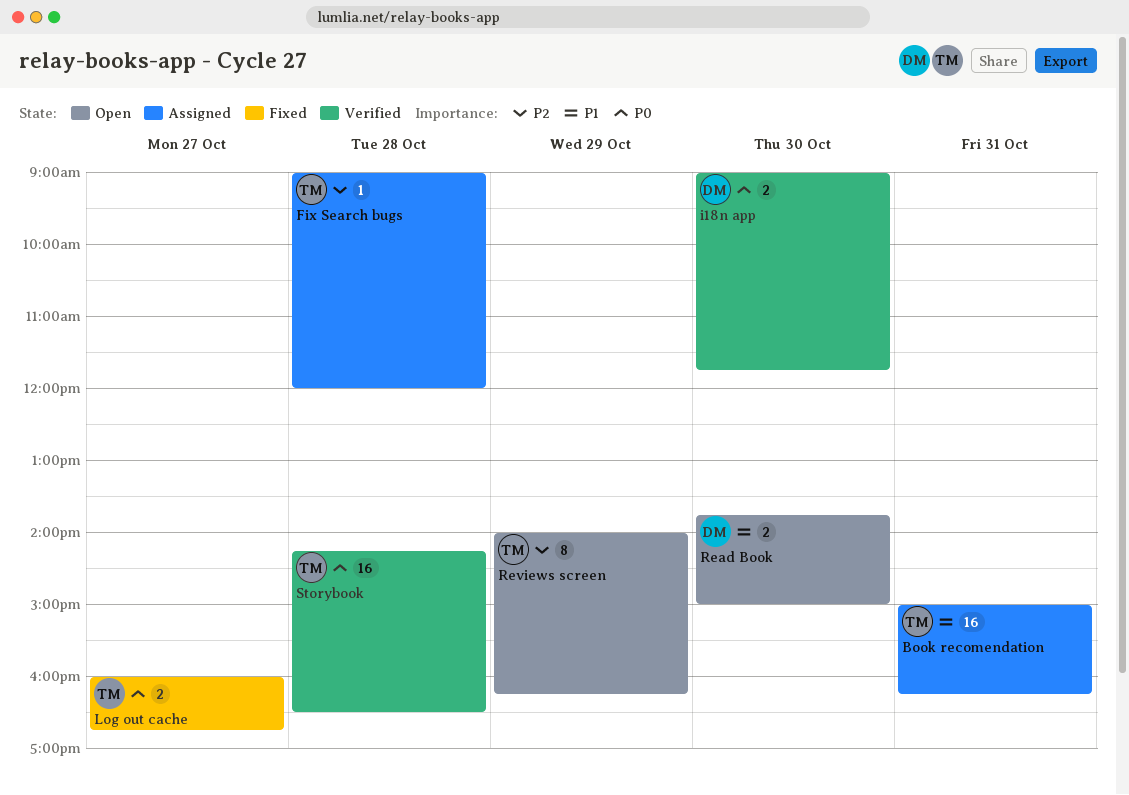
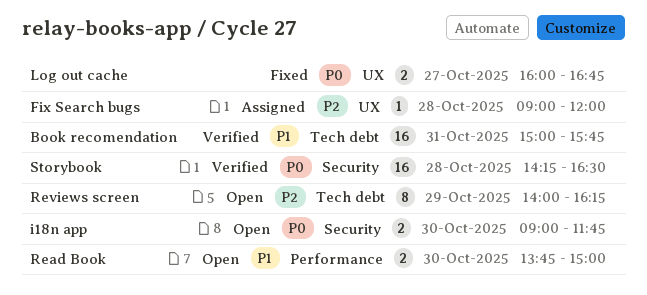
Book recomendation, status: Assigned -> Verified
Book recomendation, ends: 16:15 -> 15:45
i18n app, status: Verified -> Open

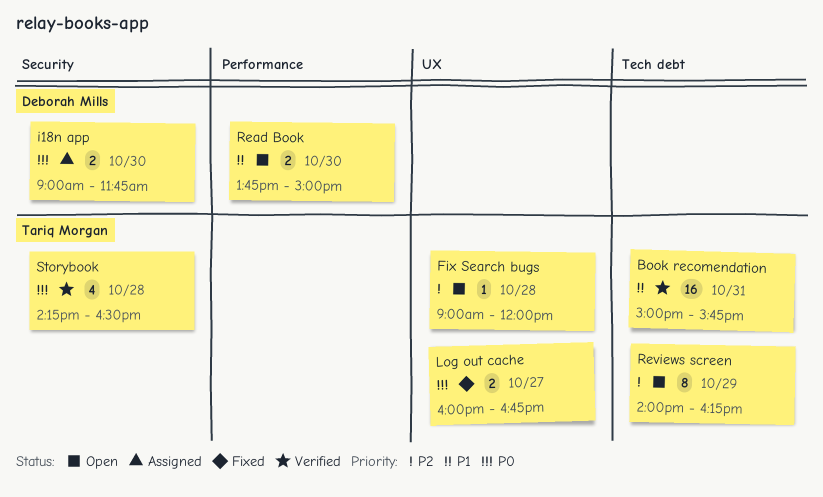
Fix Search bugs, status: Assigned -> Open
i18n app, status: Open -> Assigned
Storybook, estimate: 16 -> 4

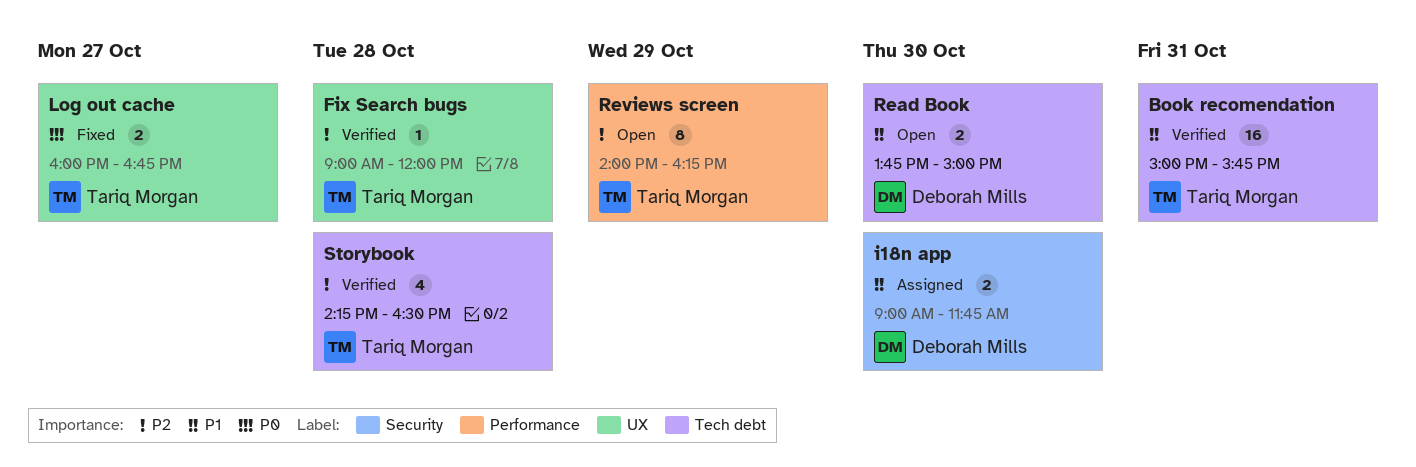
Fix Search bugs, status: Open -> Verified
i18n app, priority: P0 -> P1
Read Book, label: Performance -> Tech debt
Reviews screen, label: Tech debt -> Performance
Storybook, priority: P0 -> P2
Storybook, label: Security -> Tech debt

